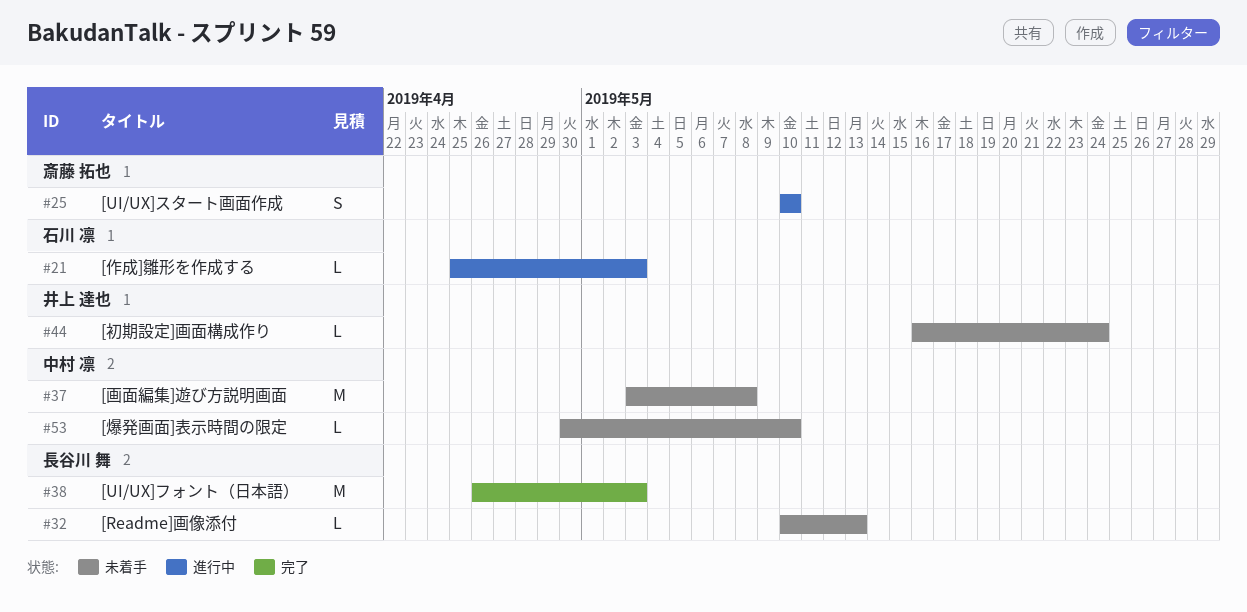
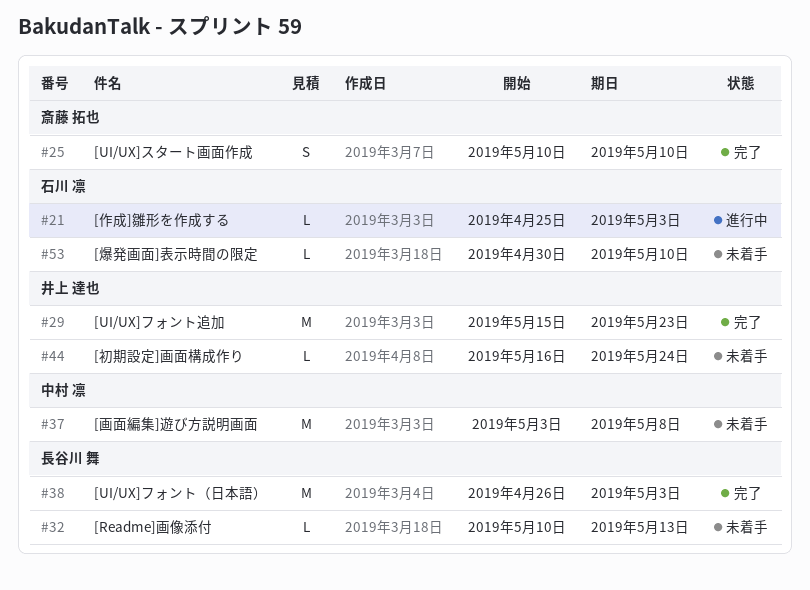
#25, status: 進行中 -> 完了
#29: none -> present
#53, owner: 中村 凛 -> 石川 凛

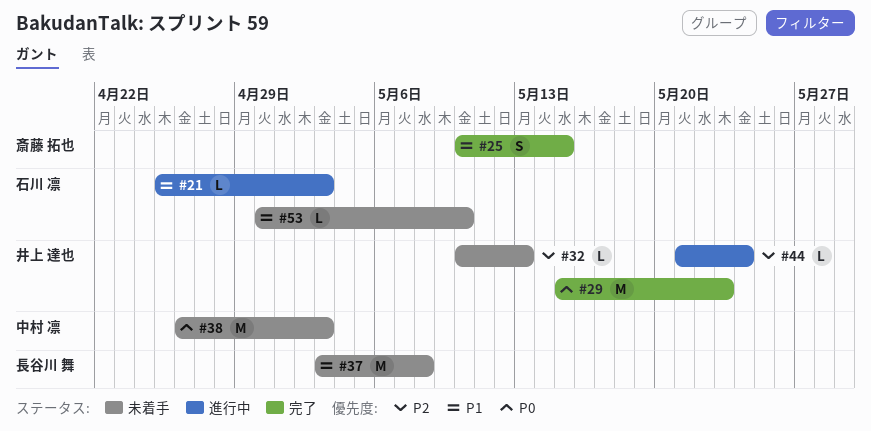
#25, due: May 10 -> May 15
#32, owner: 長谷川 舞 -> 井上 達也
#37, owner: 中村 凛 -> 長谷川 舞
#38, status: 完了 -> 未着手
#38, owner: 長谷川 舞 -> 中村 凛
#44, status: 未着手 -> 進行中
#44, start: May 16 -> May 21

